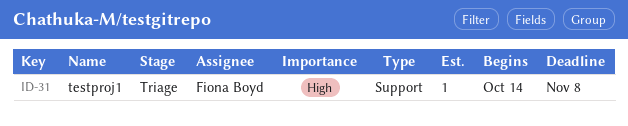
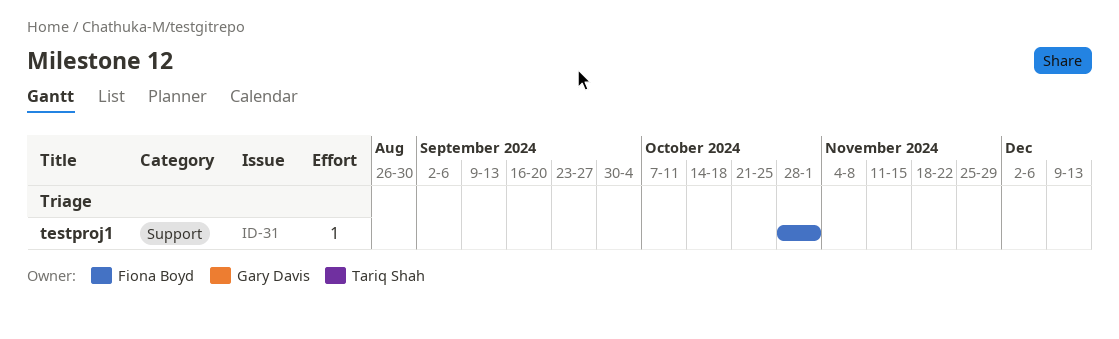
ID-31, start: Oct 14 -> Oct 28
ID-31, due: Nov 8 -> Nov 1

